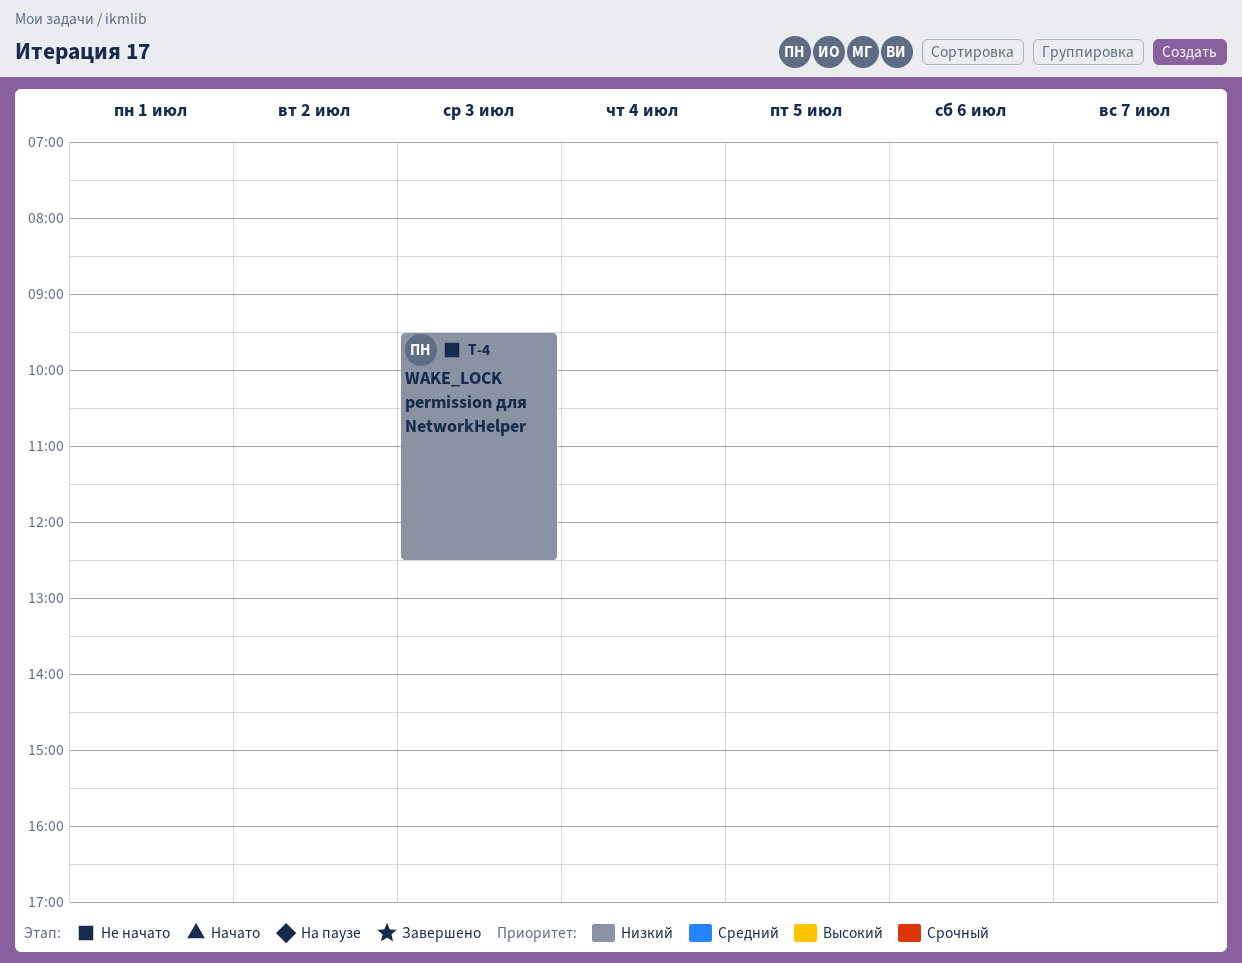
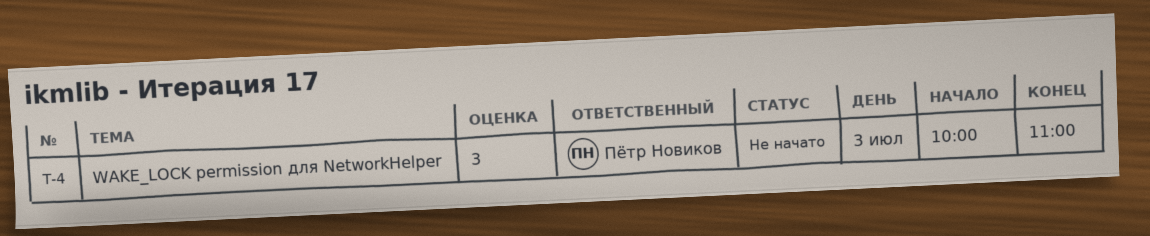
T-4, begins: 09:30 -> 10:00
T-4, ends: 12:30 -> 11:00

